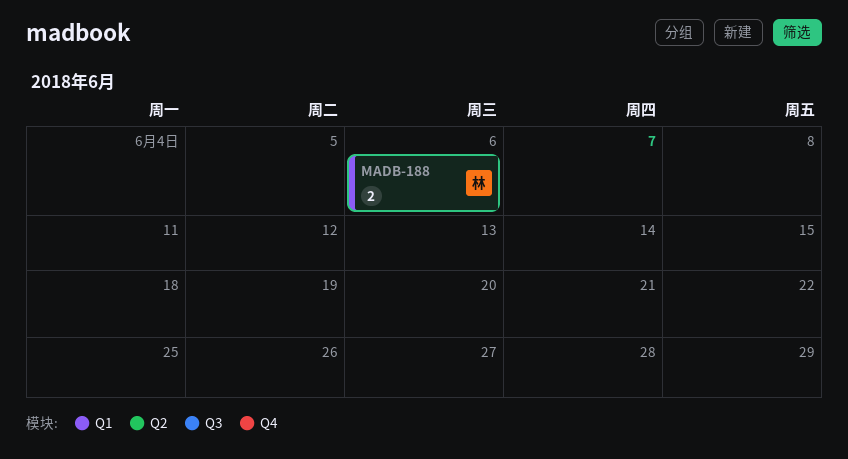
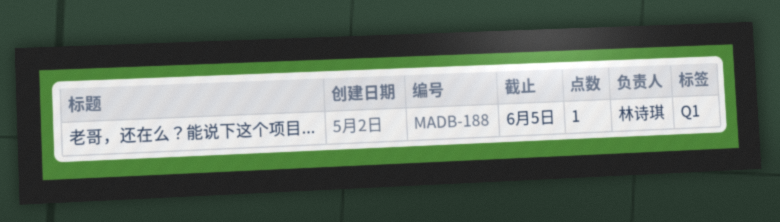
MADB-188, estimate: 2 -> 1
MADB-188, due: Jun 6 -> Jun 5

